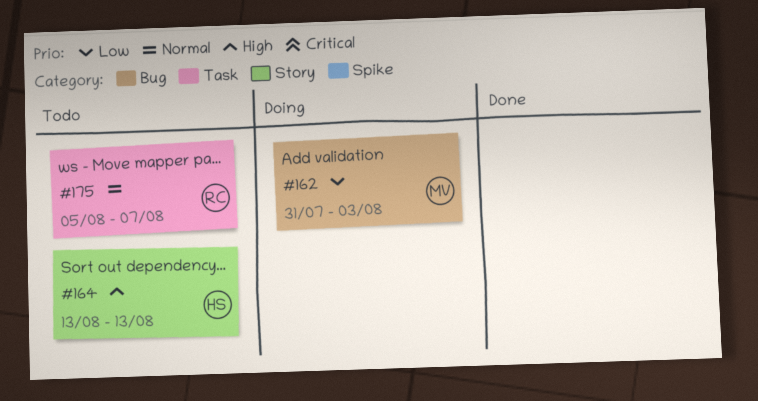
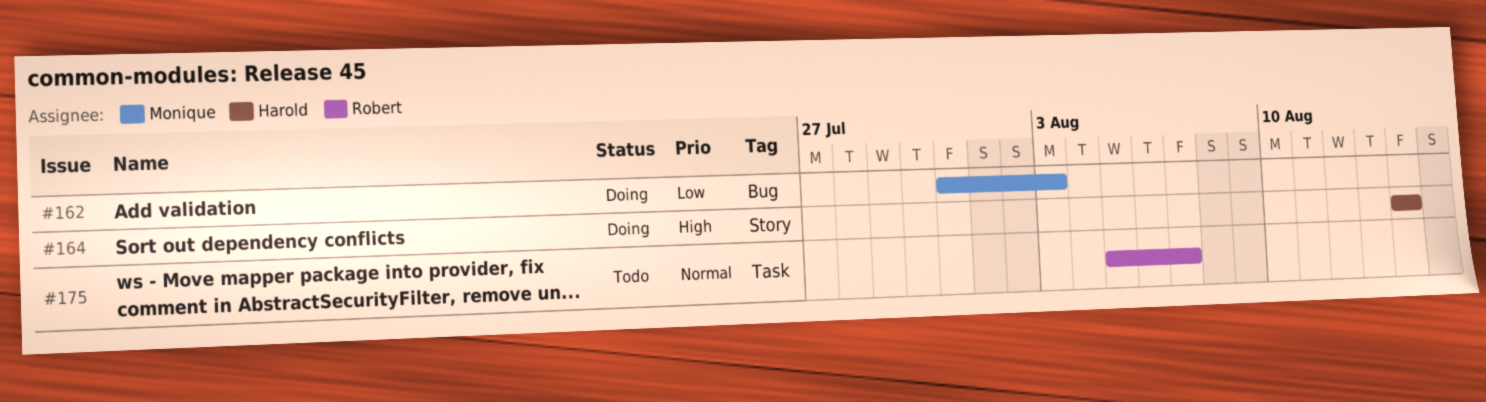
#164, status: Todo -> Doing
#164, start: Aug 13 -> Aug 14
#164, due: Aug 13 -> Aug 14

